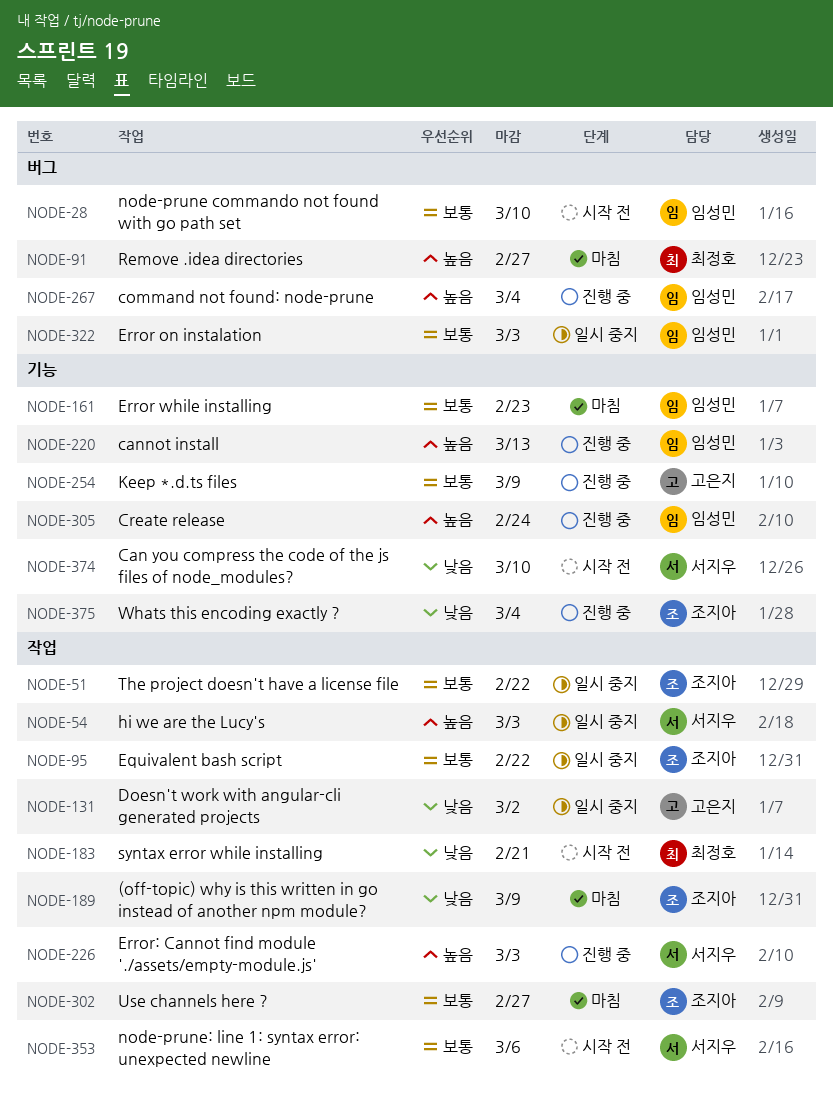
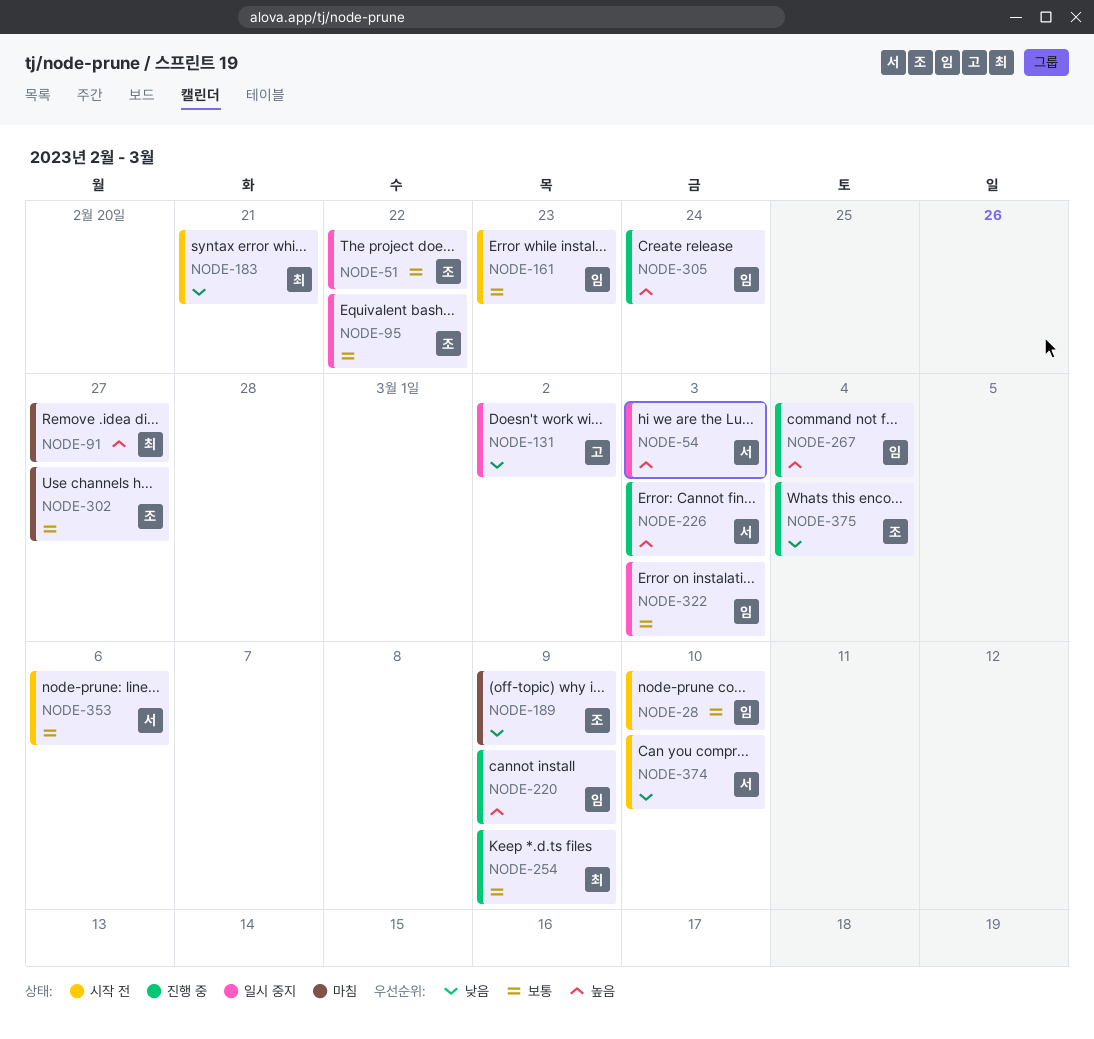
NODE-161, status: 마침 -> 시작 전
NODE-220, due: Mar 13 -> Mar 9
NODE-254, owner: 고은지 -> 최정호

